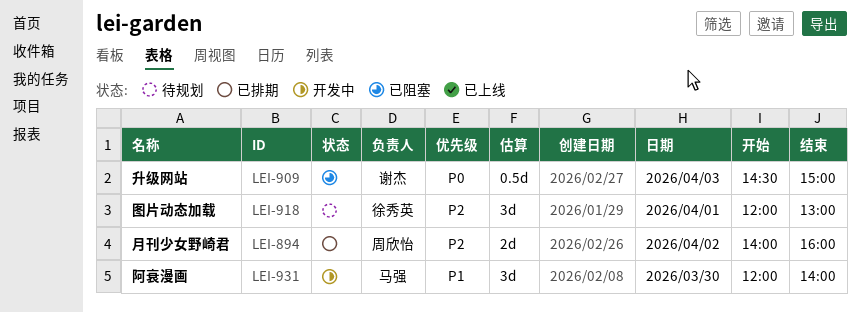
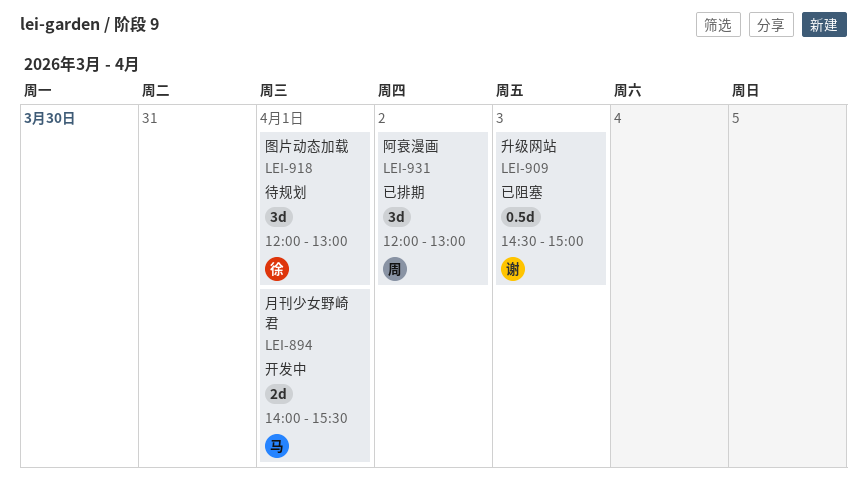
LEI-894, status: 已排期 -> 开发中
LEI-894, owner: 周欣怡 -> 马强
LEI-894, day: Apr 2 -> Apr 1
LEI-894, ends: 16:00 -> 15:30
LEI-931, status: 开发中 -> 已排期
LEI-931, owner: 马强 -> 周欣怡
LEI-931, day: Mar 30 -> Apr 2
LEI-931, ends: 14:00 -> 13:00

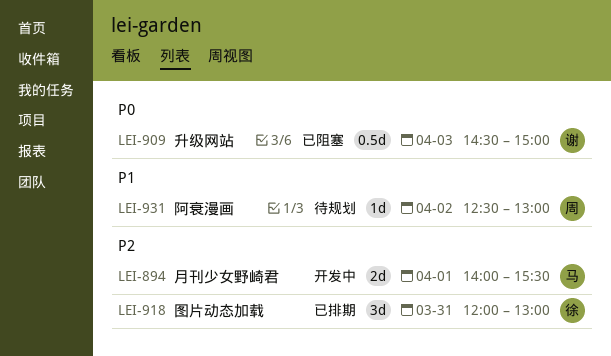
LEI-918, status: 待规划 -> 已排期
LEI-918, day: Apr 1 -> Mar 31
LEI-931, status: 已排期 -> 待规划
LEI-931, estimate: 3d -> 1d
LEI-931, begins: 12:00 -> 12:30

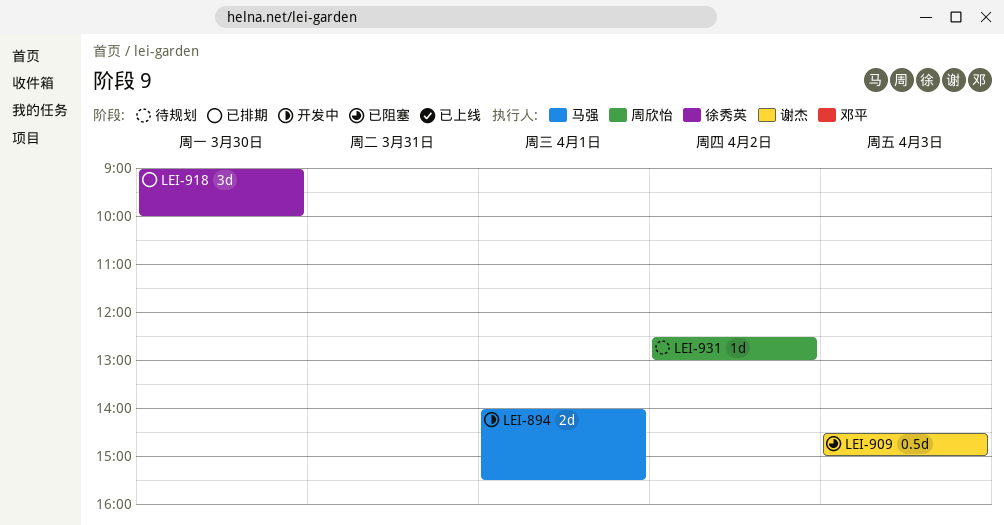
LEI-918, day: Mar 31 -> Mar 30
LEI-918, begins: 12:00 -> 09:00
LEI-918, ends: 13:00 -> 10:00

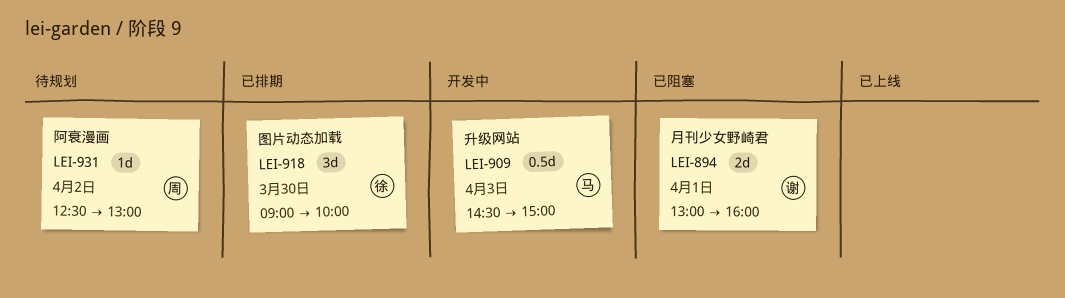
LEI-894, status: 开发中 -> 已阻塞
LEI-894, owner: 马强 -> 谢杰
LEI-894, begins: 14:00 -> 13:00
LEI-894, ends: 15:30 -> 16:00
LEI-909, status: 已阻塞 -> 开发中
LEI-909, owner: 谢杰 -> 马强

